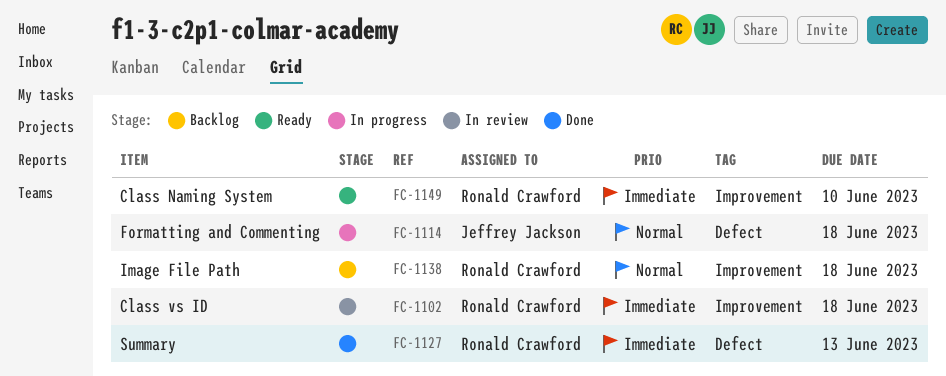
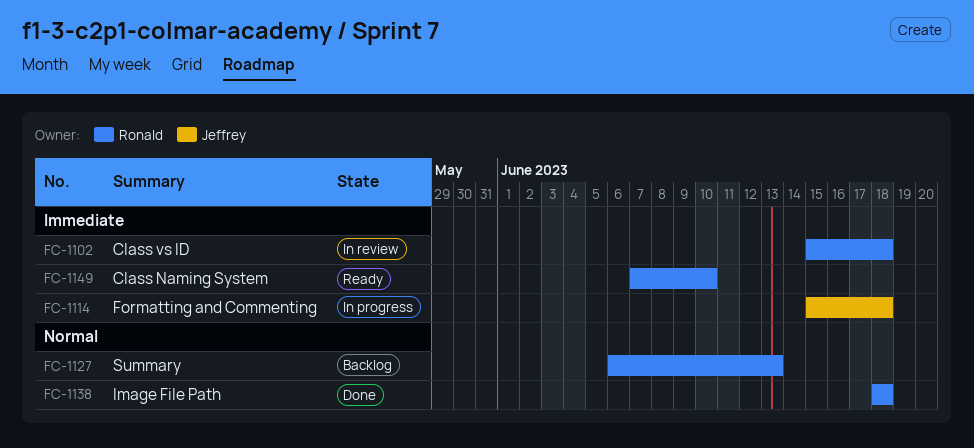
FC-1114, priority: Normal -> Immediate
FC-1127, status: Done -> Backlog
FC-1127, priority: Immediate -> Normal
FC-1138, status: Backlog -> Done

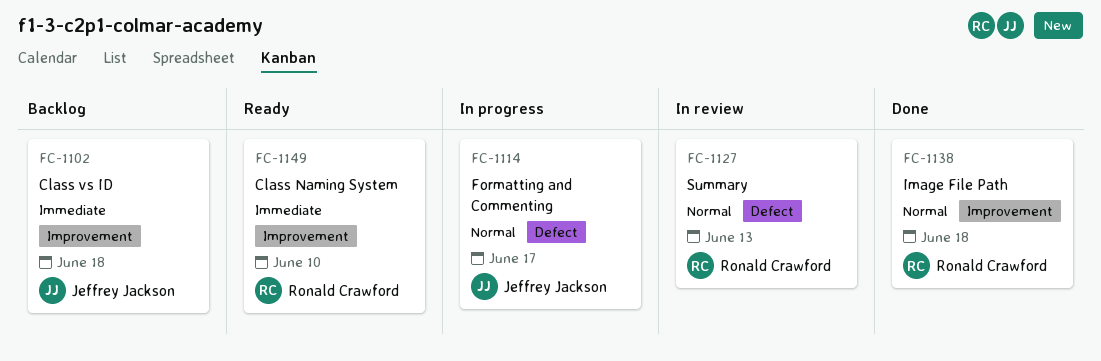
FC-1102, status: In review -> Backlog
FC-1102, owner: Ronald Crawford -> Jeffrey Jackson
FC-1114, priority: Immediate -> Normal
FC-1114, due: Jun 18 -> Jun 17
FC-1127, status: Backlog -> In review

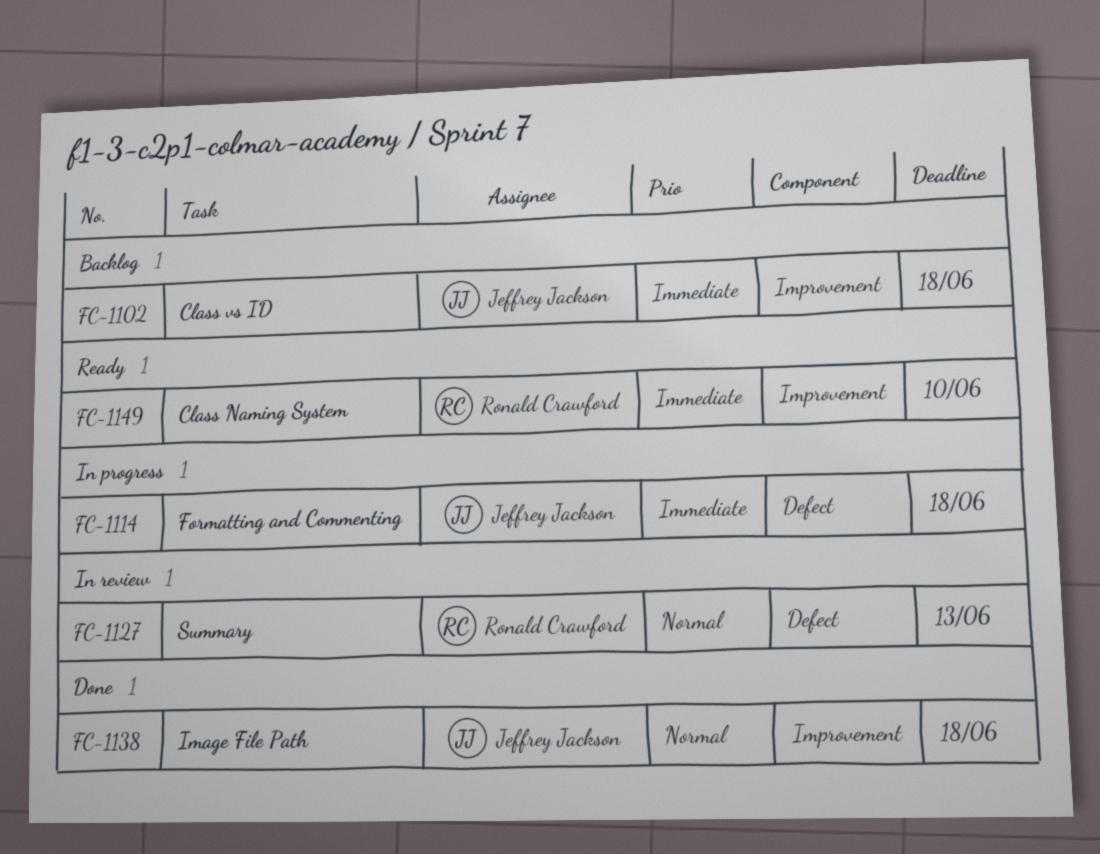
FC-1114, priority: Normal -> Immediate
FC-1114, due: Jun 17 -> Jun 18
FC-1138, owner: Ronald Crawford -> Jeffrey Jackson

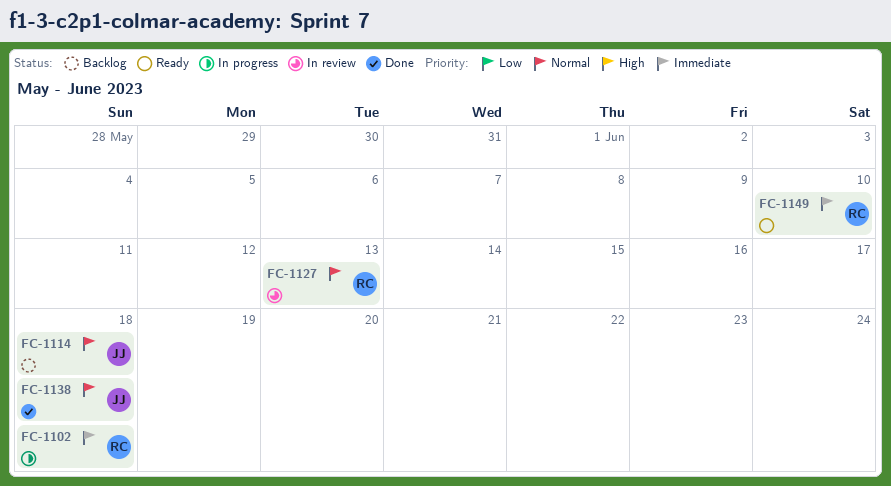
FC-1102, status: Backlog -> In progress
FC-1102, owner: Jeffrey Jackson -> Ronald Crawford
FC-1114, status: In progress -> Backlog
FC-1114, priority: Immediate -> Normal

